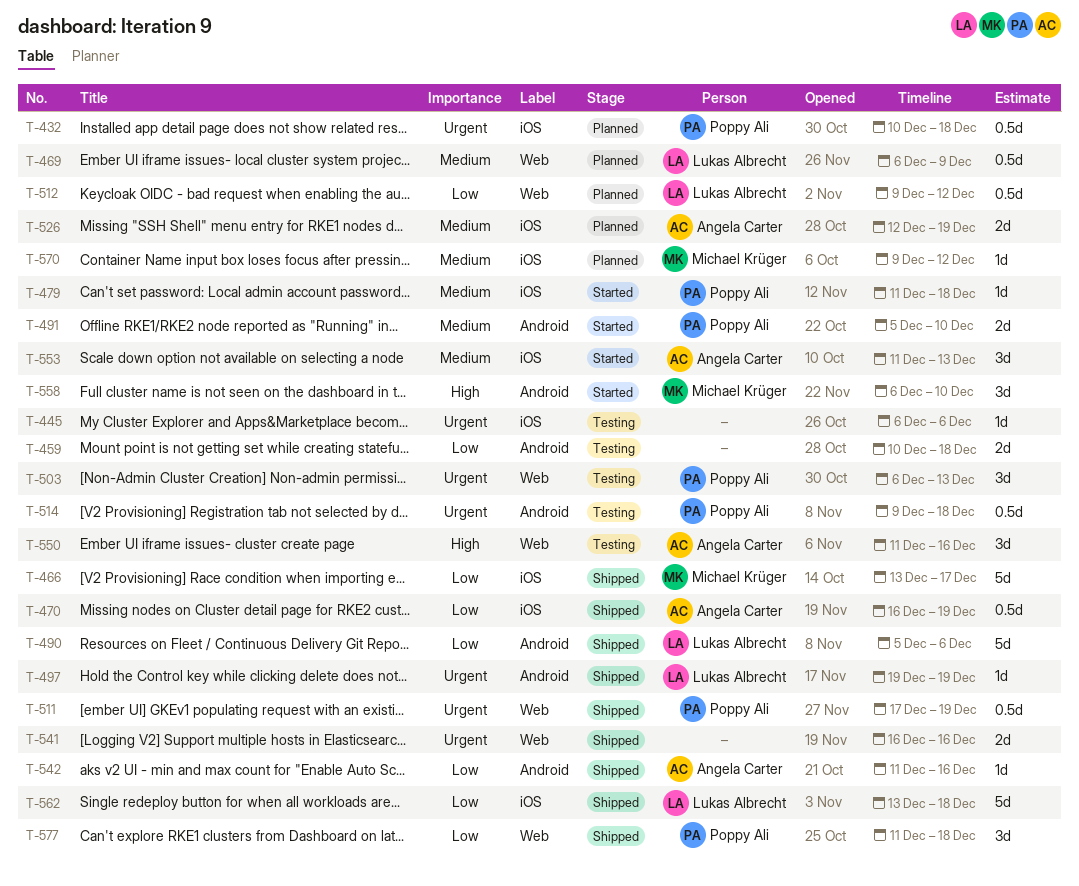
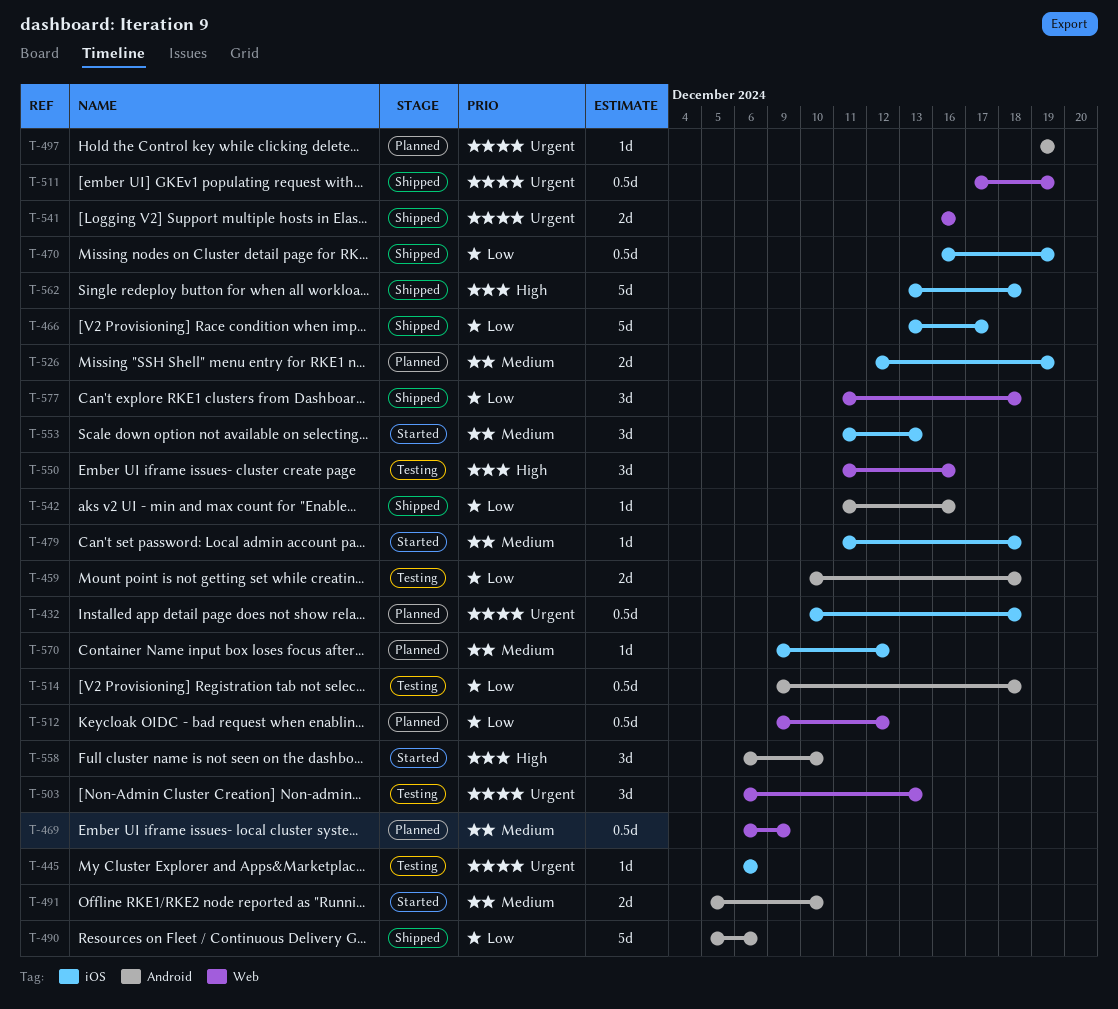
T-497, status: Shipped -> Planned
T-514, priority: Urgent -> Low
T-562, priority: Low -> High

